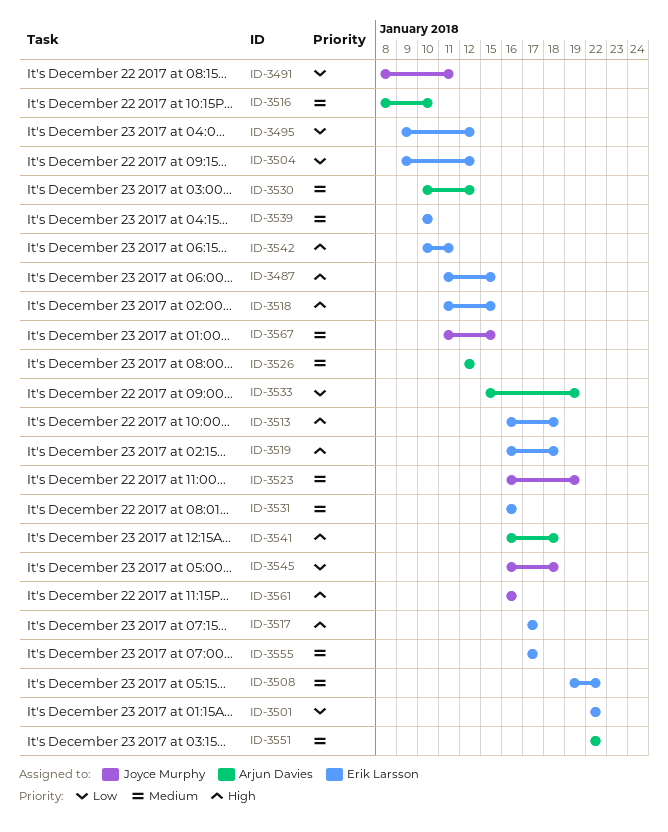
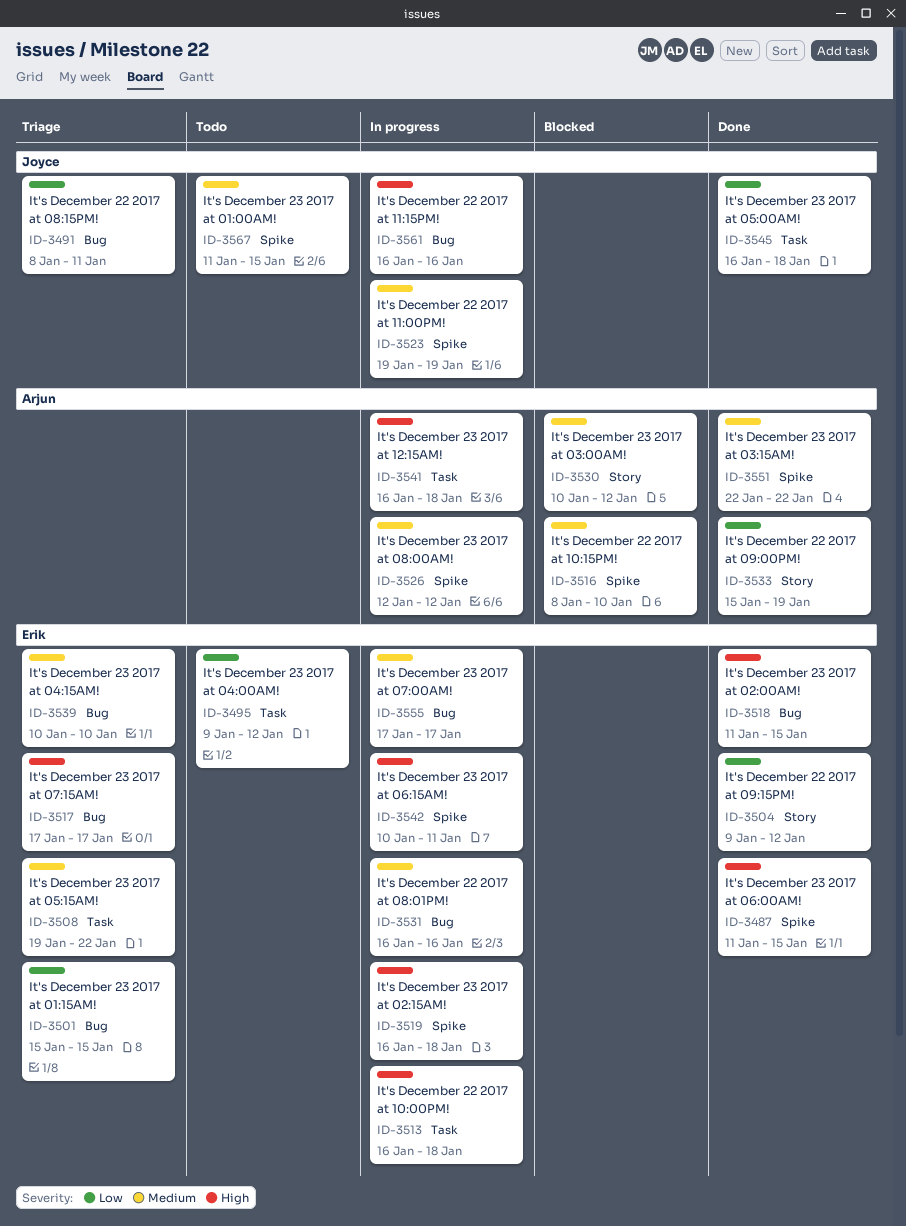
ID-3501, start: Jan 22 -> Jan 15
ID-3501, due: Jan 22 -> Jan 15
ID-3523, start: Jan 16 -> Jan 19

